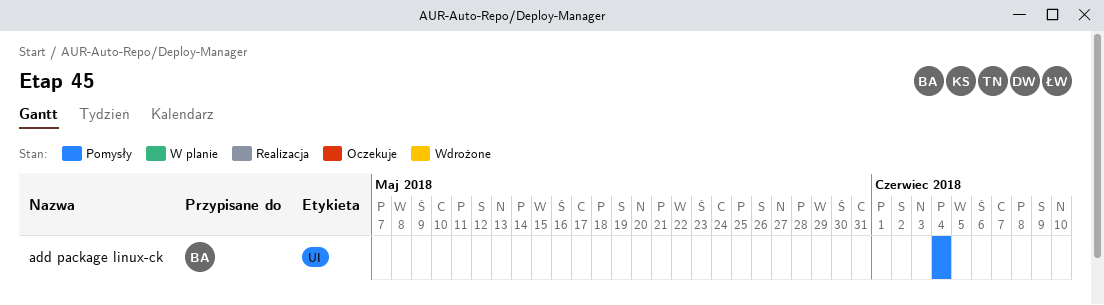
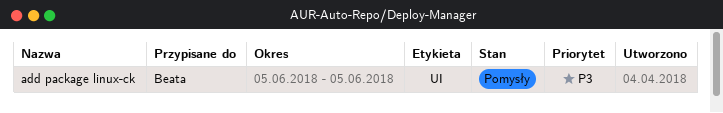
add package linux-ck, start: Jun 4 -> Jun 5
add package linux-ck, due: Jun 4 -> Jun 5

